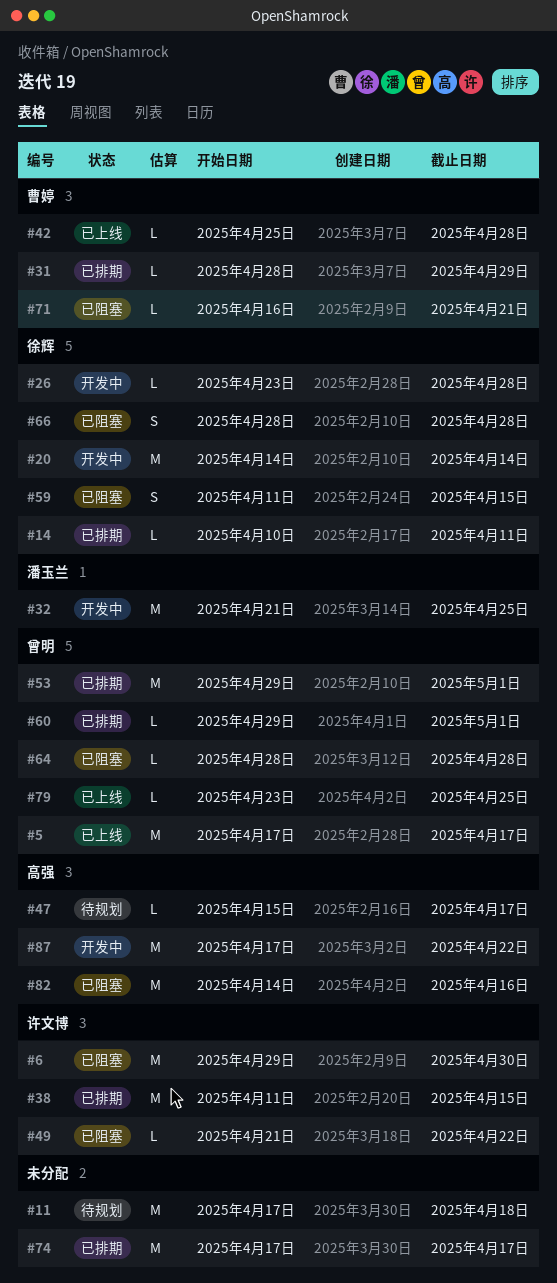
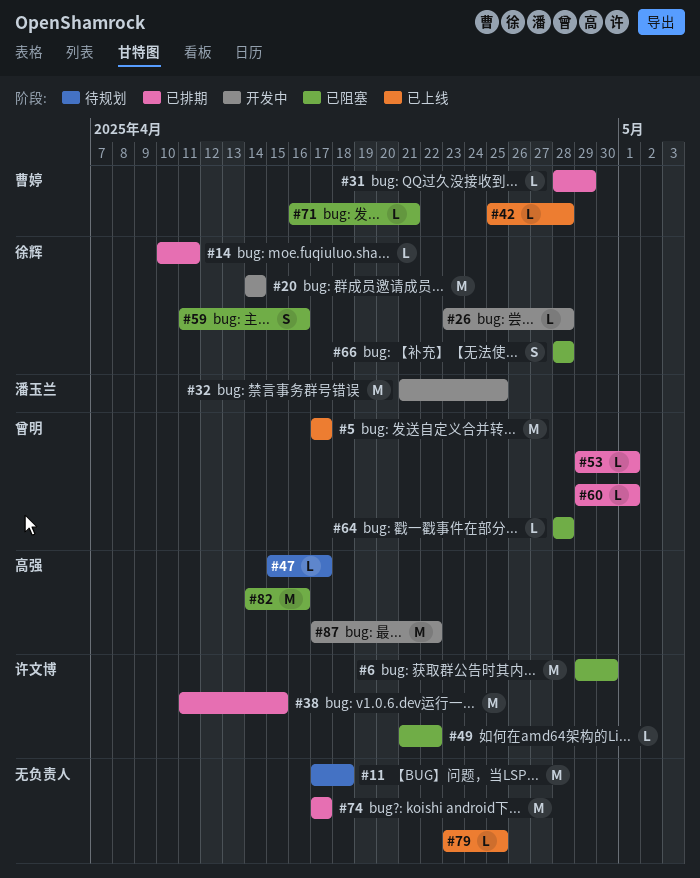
#53, estimate: M -> L
#59, due: Apr 15 -> Apr 16
#79, owner: 曾明 -> none

